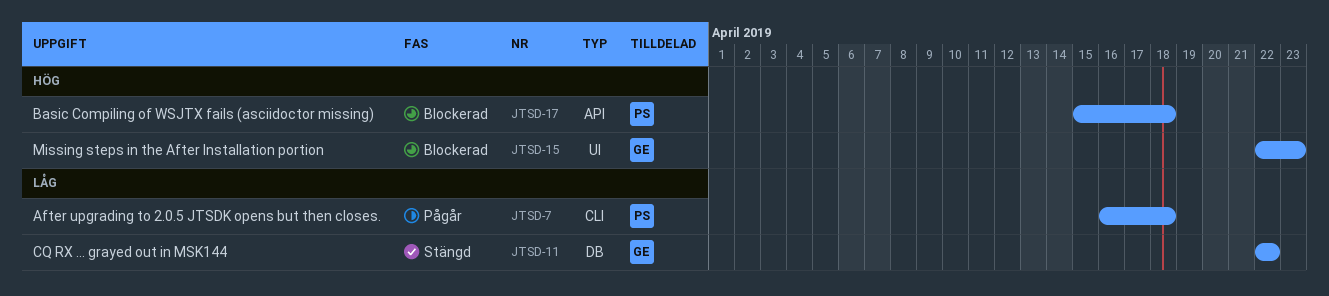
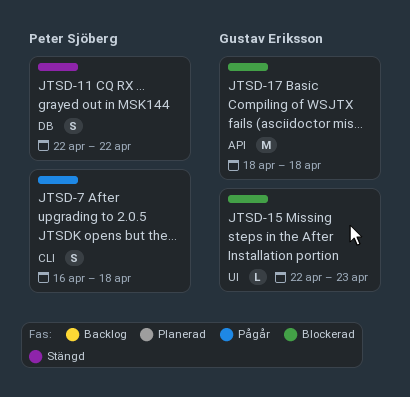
JTSD-11, owner: Gustav Eriksson -> Peter Sjöberg
JTSD-17, owner: Peter Sjöberg -> Gustav Eriksson
JTSD-17, start: Apr 15 -> Apr 18

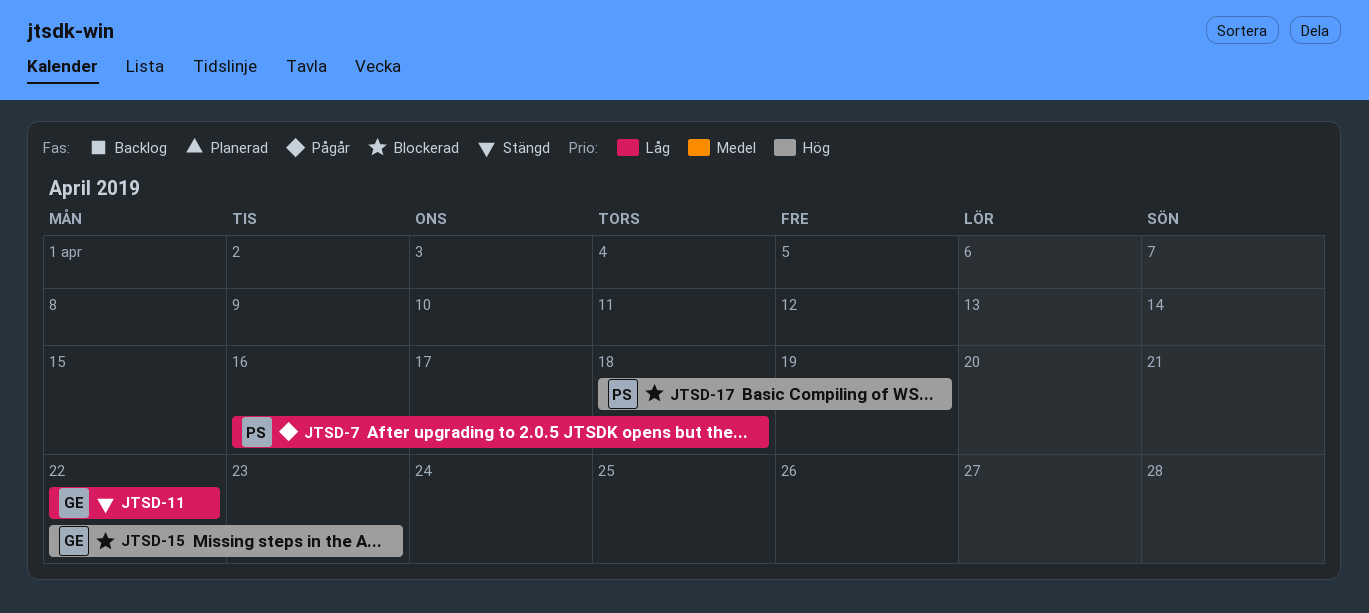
JTSD-11, owner: Peter Sjöberg -> Gustav Eriksson
JTSD-17, owner: Gustav Eriksson -> Peter Sjöberg
JTSD-17, due: Apr 18 -> Apr 19

